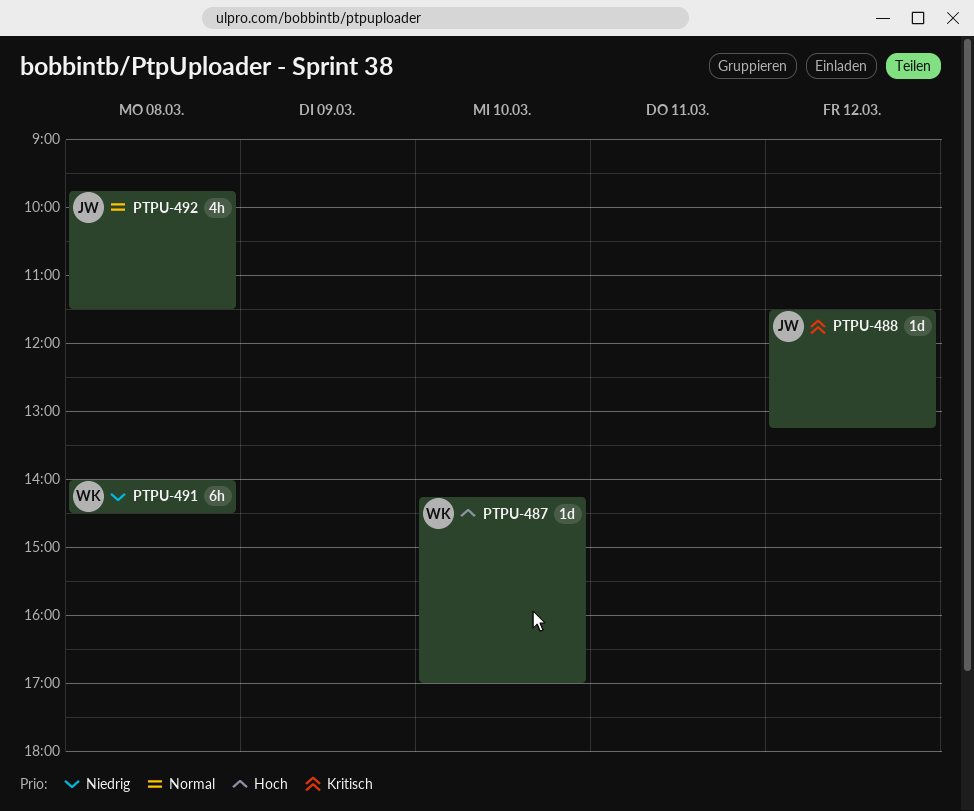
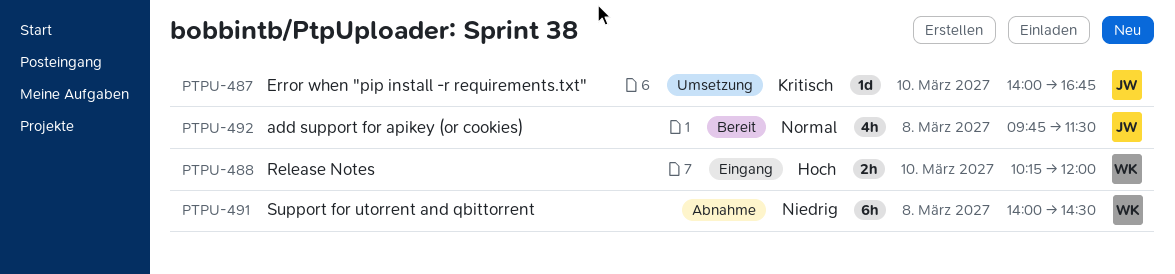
PTPU-487, owner: WK -> JW
PTPU-487, priority: Hoch -> Kritisch
PTPU-487, begins: 14:15 -> 14:00
PTPU-487, ends: 17:00 -> 16:45
PTPU-488, owner: JW -> WK
PTPU-488, priority: Kritisch -> Hoch
PTPU-488, estimate: 1d -> 2h
PTPU-488, day: Mar 12 -> Mar 10
PTPU-488, begins: 11:30 -> 10:15
PTPU-488, ends: 13:15 -> 12:00

